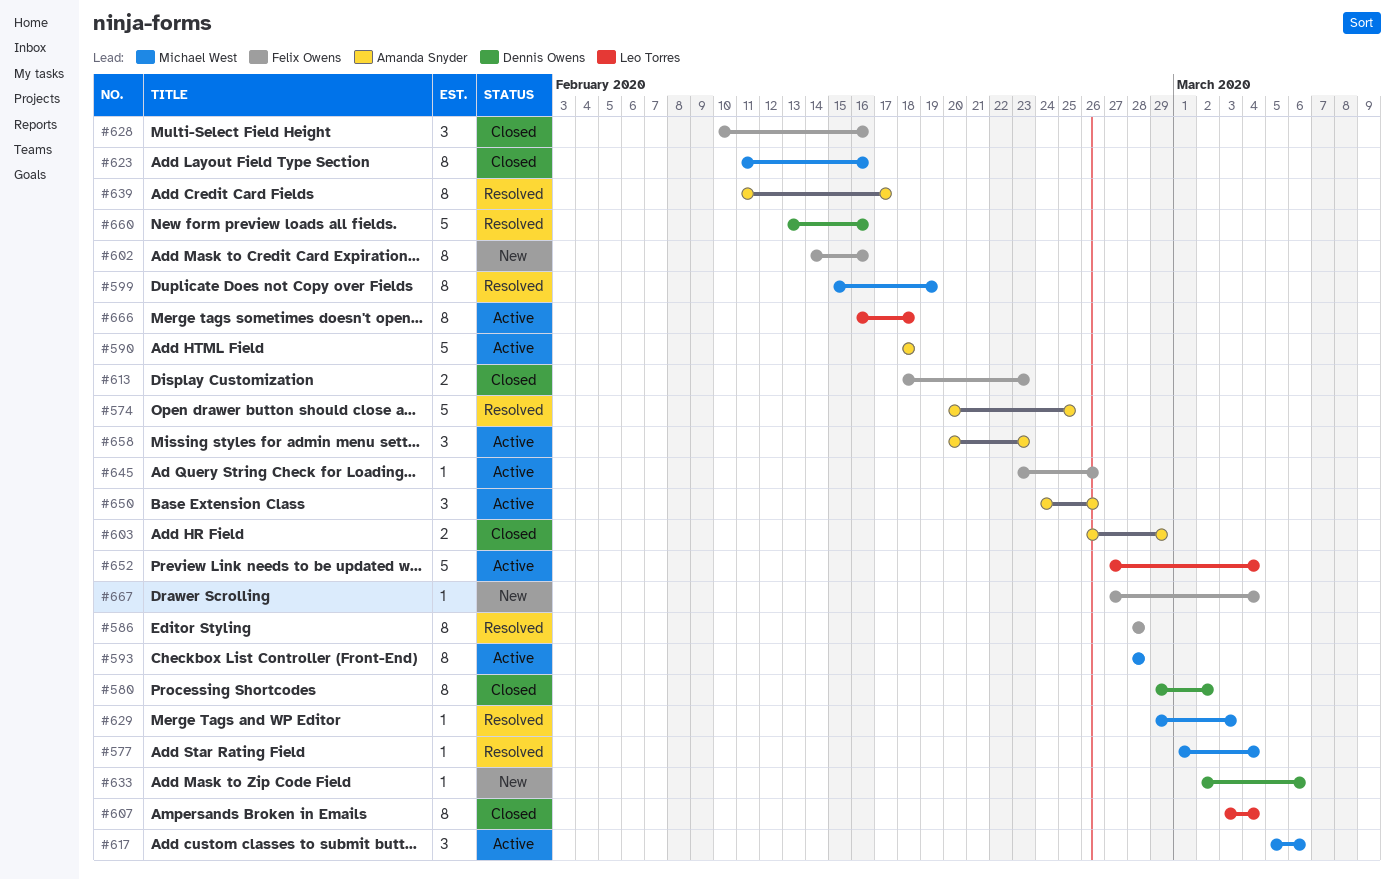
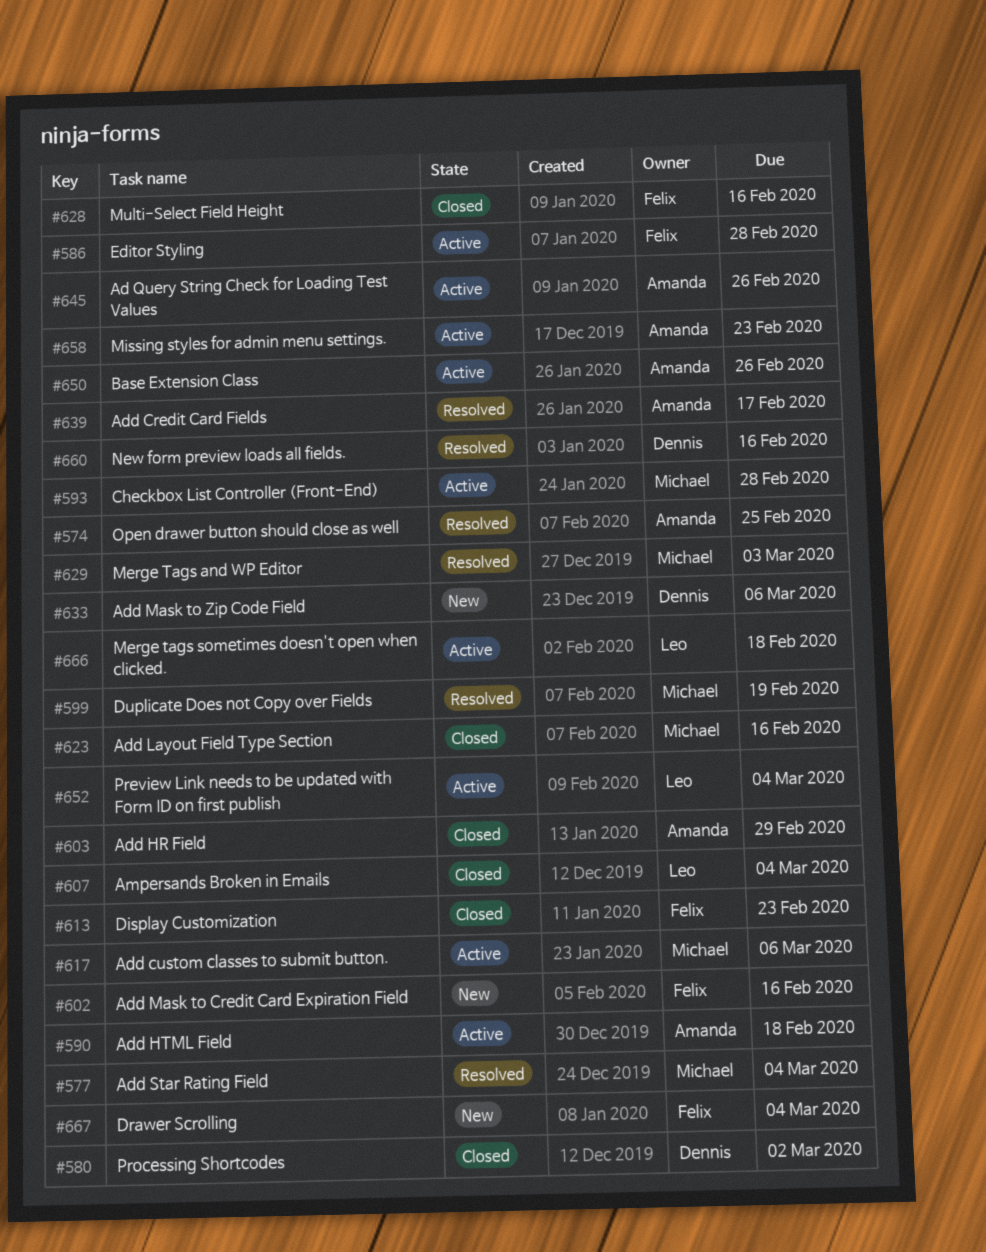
#586, status: Resolved -> Active
#645, owner: Felix Owens -> Amanda Snyder

